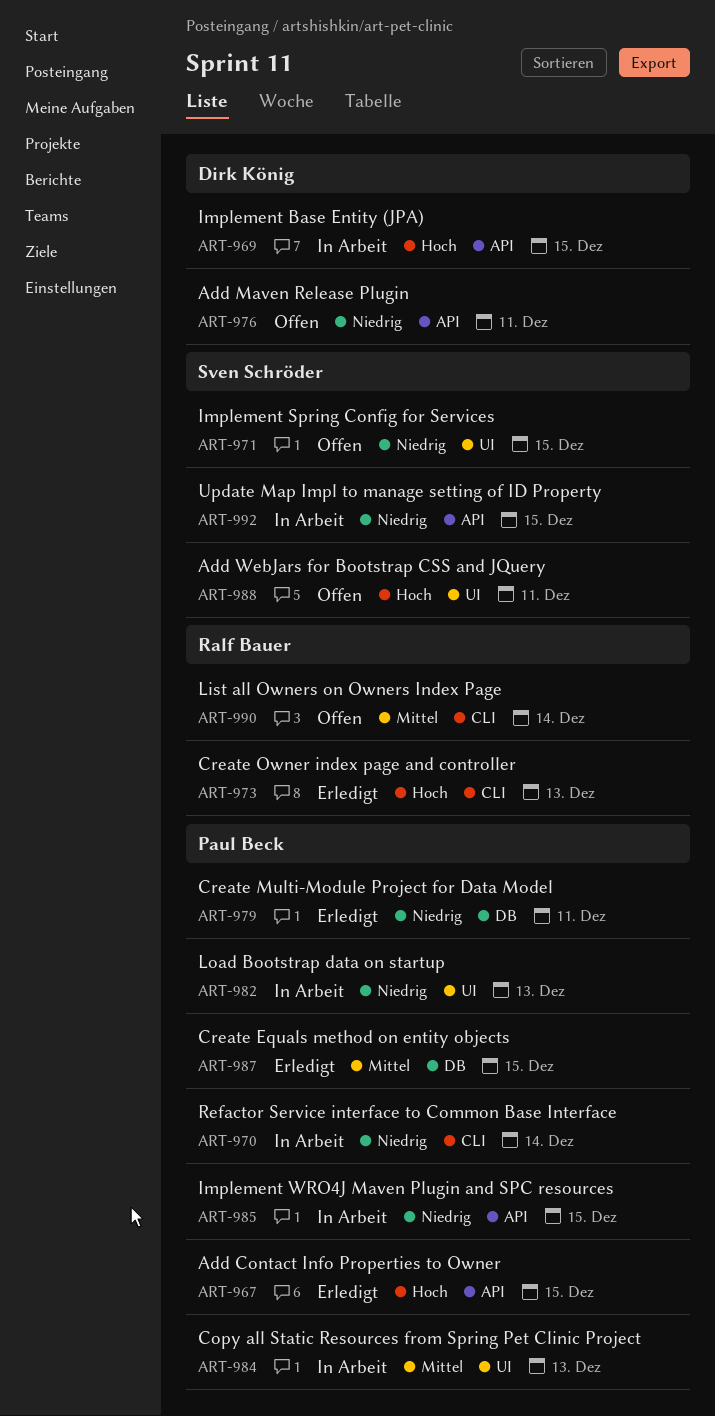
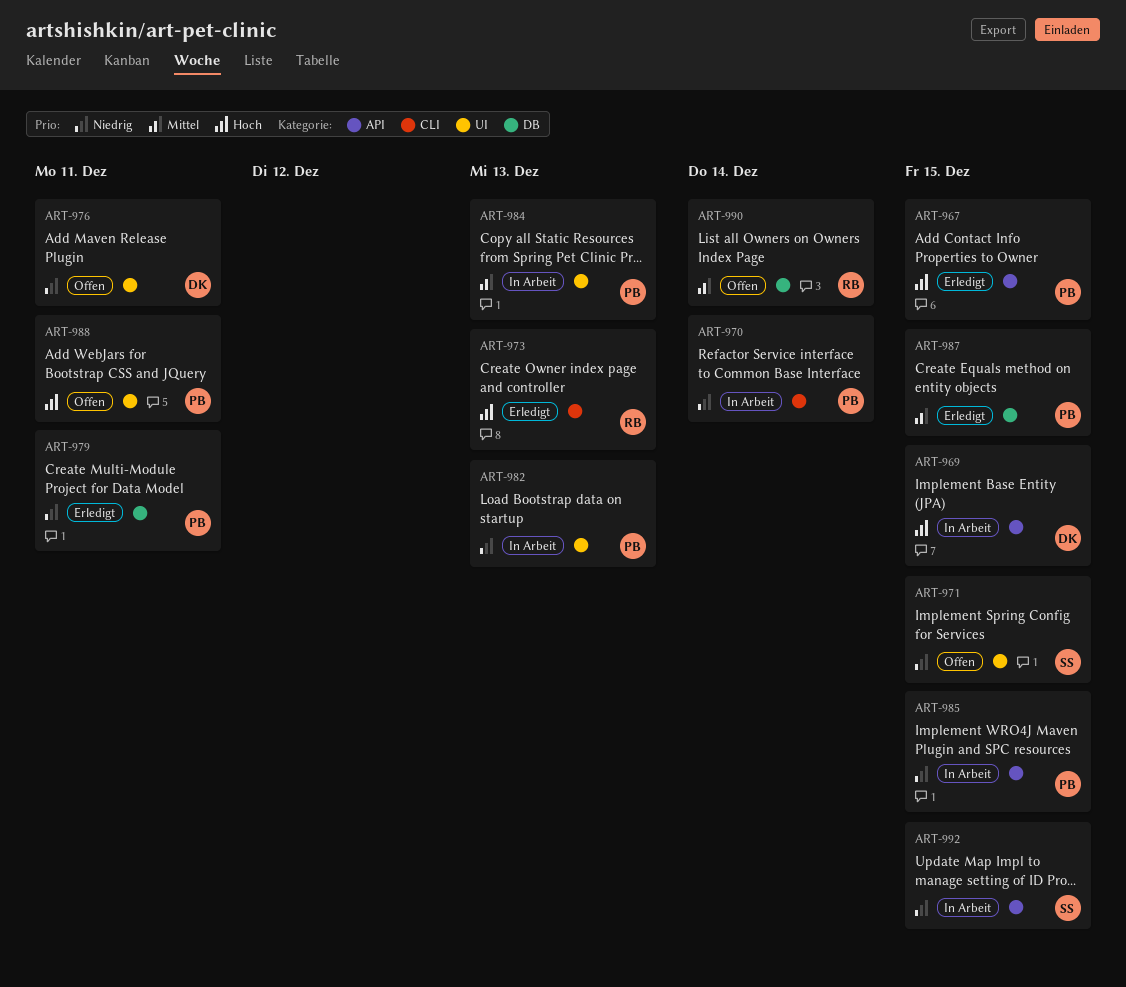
ART-976, label: API -> UI
ART-988, owner: Sven Schröder -> Paul Beck
ART-990, label: CLI -> DB

